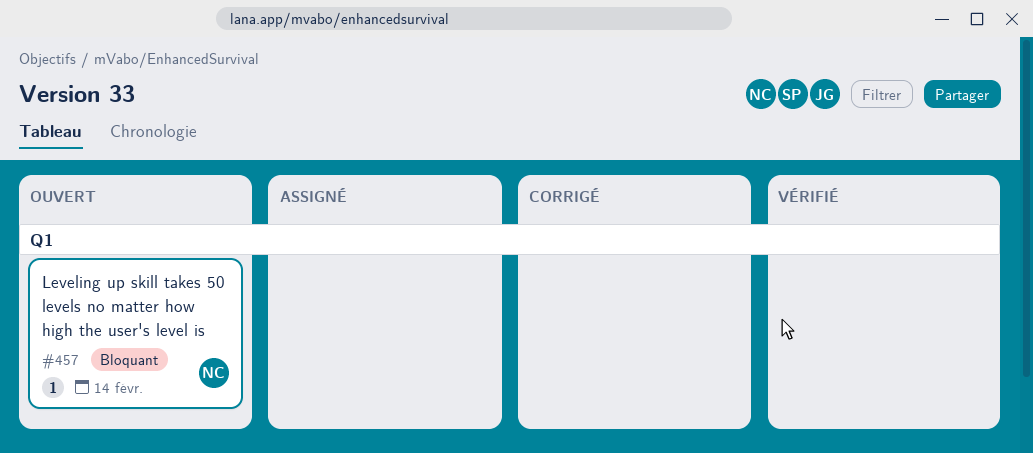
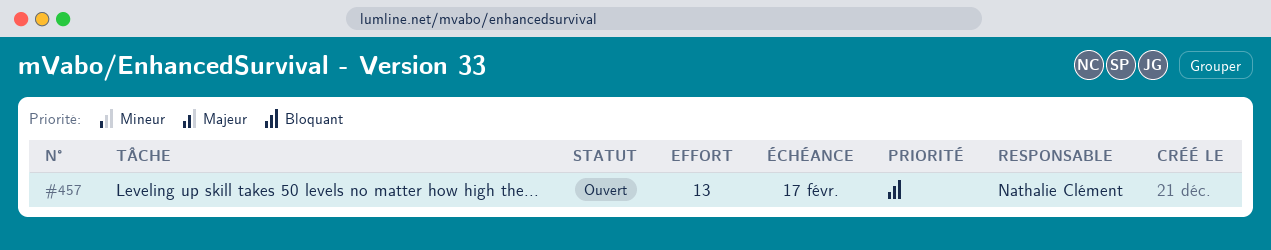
#457, estimate: 1 -> 13
#457, due: Feb 14 -> Feb 17

